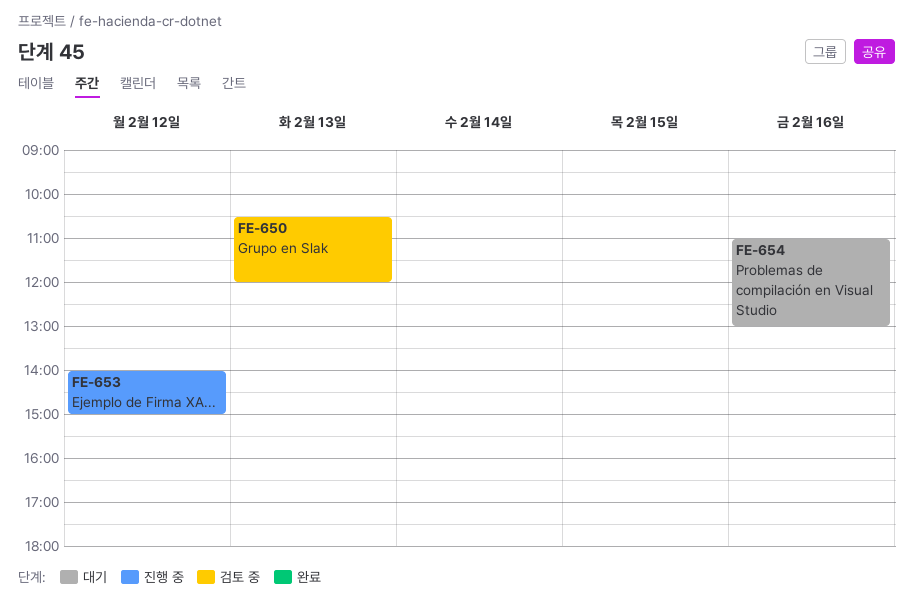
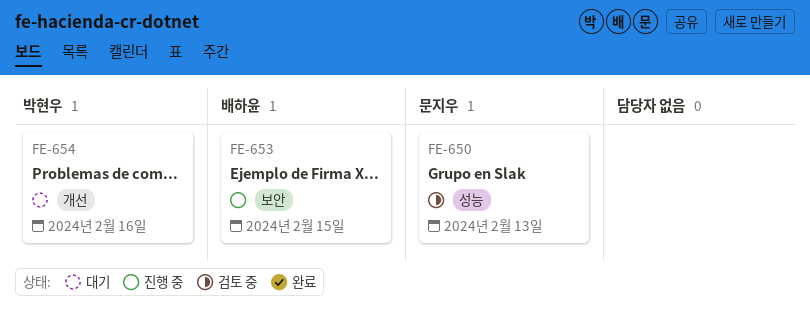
FE-653, day: Feb 12 -> Feb 15

